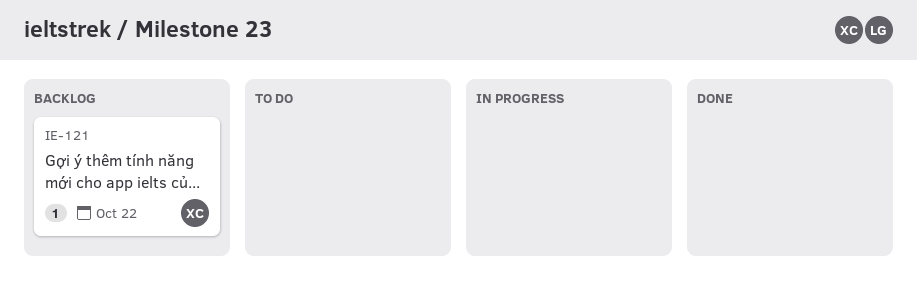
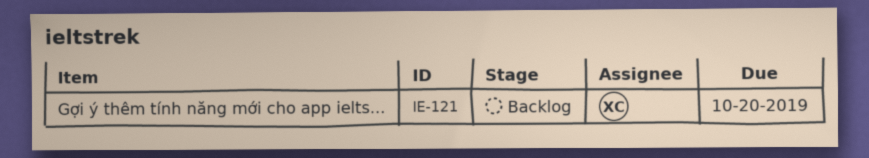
IE-121, due: Oct 22 -> Oct 20

